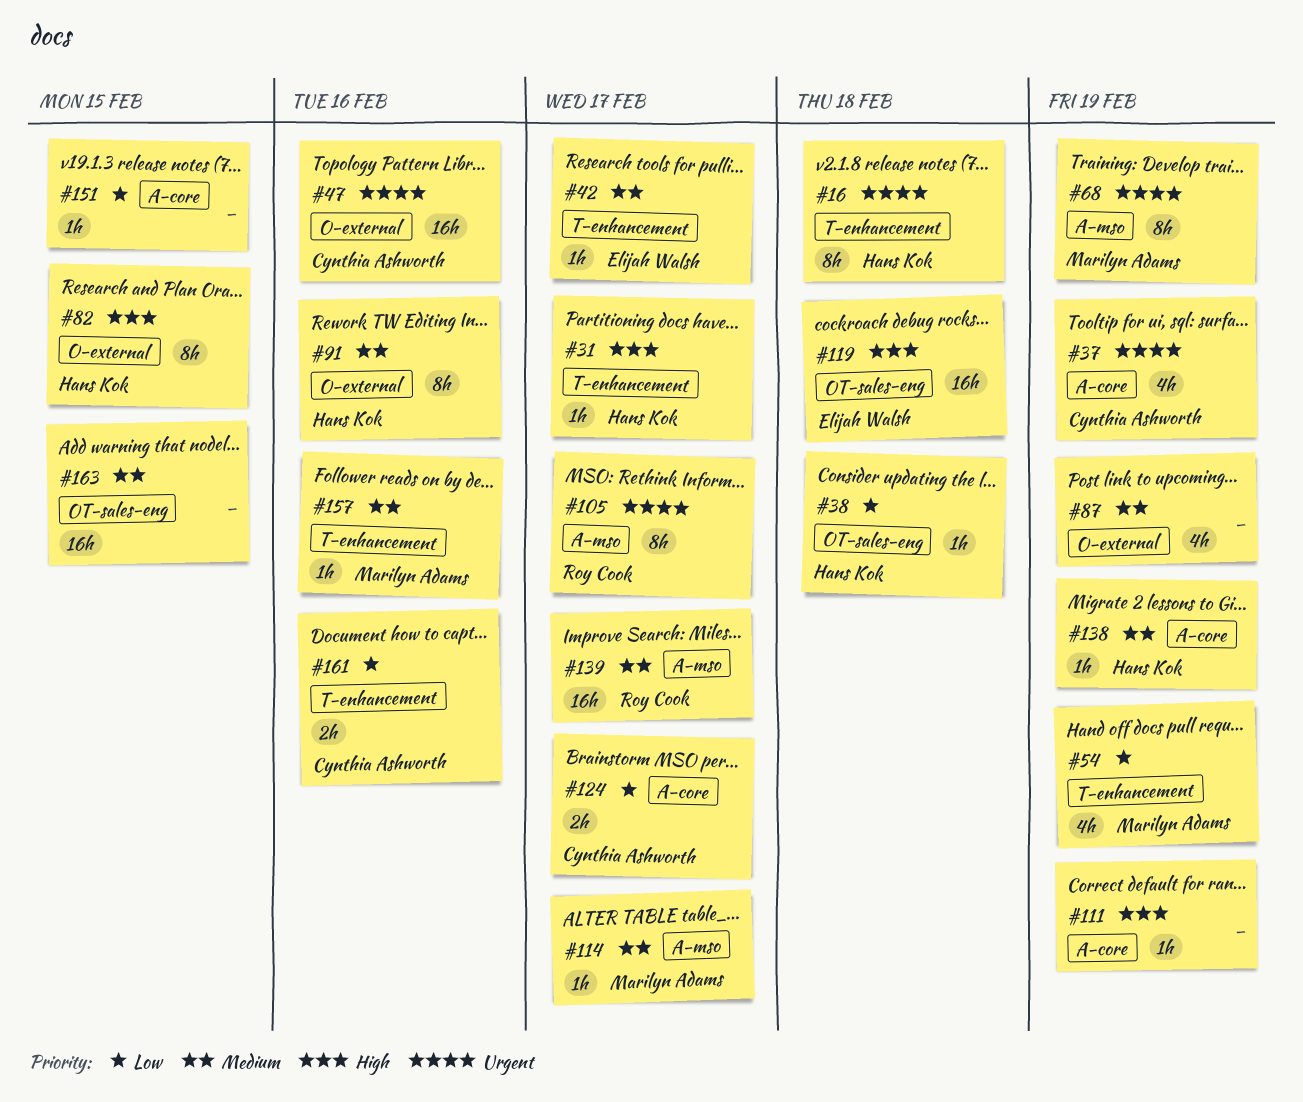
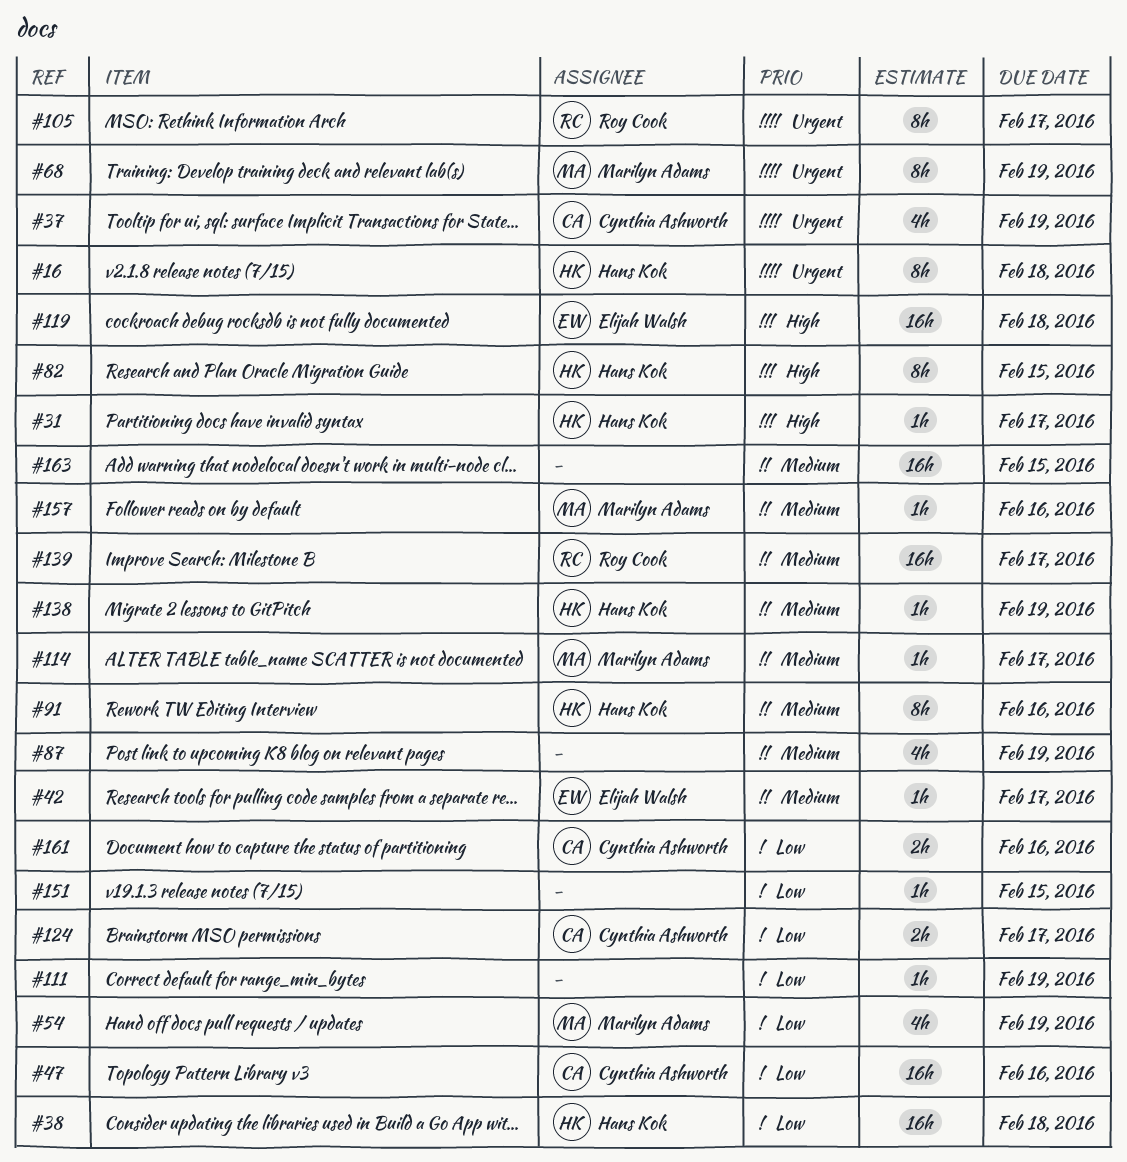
#38, estimate: 1h -> 16h
#47, priority: Urgent -> Low
#111, priority: High -> Low

